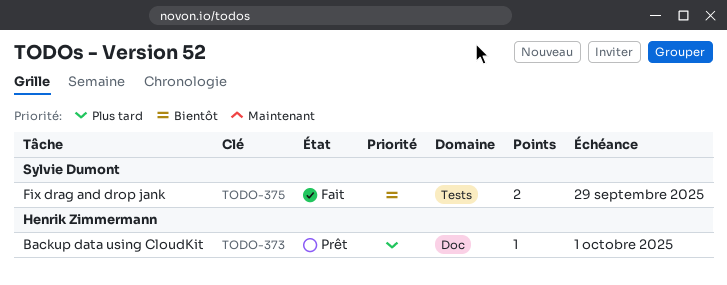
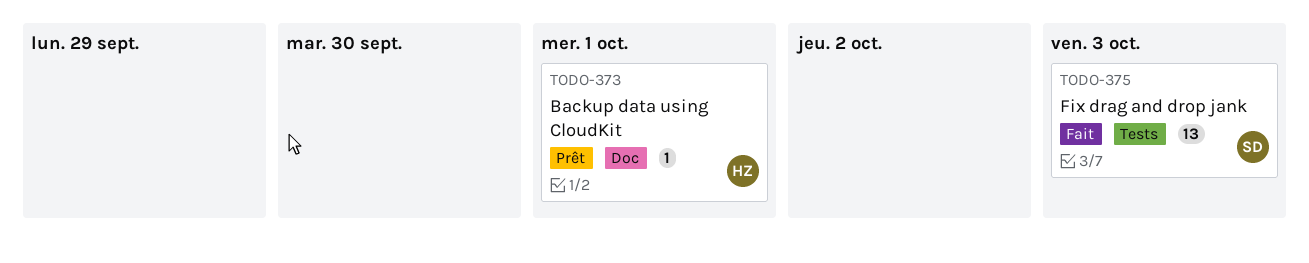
TODO-375, estimate: 2 -> 13
TODO-375, due: Sep 29 -> Oct 3

